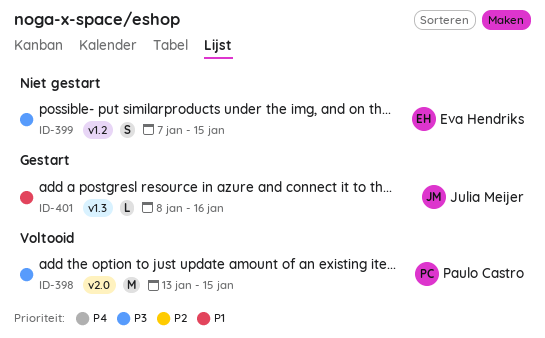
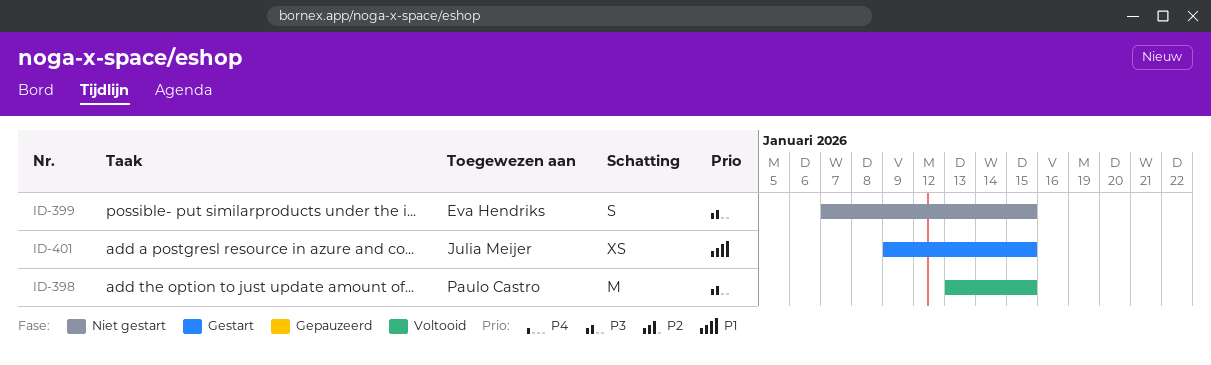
ID-401, estimate: L -> XS
ID-401, start: Jan 8 -> Jan 9
ID-401, due: Jan 16 -> Jan 15

